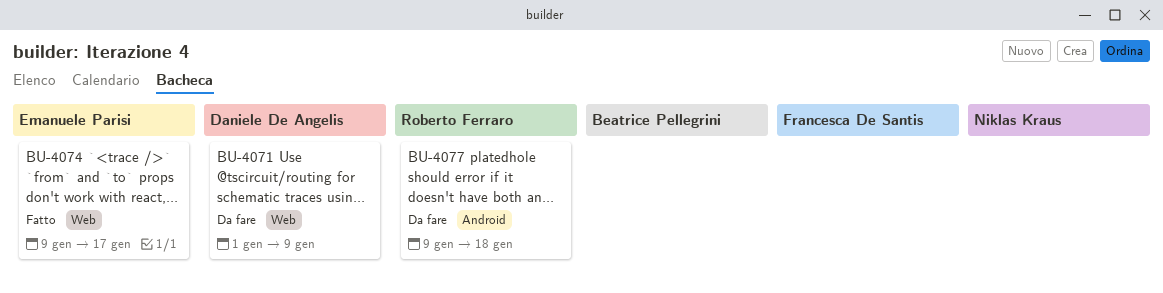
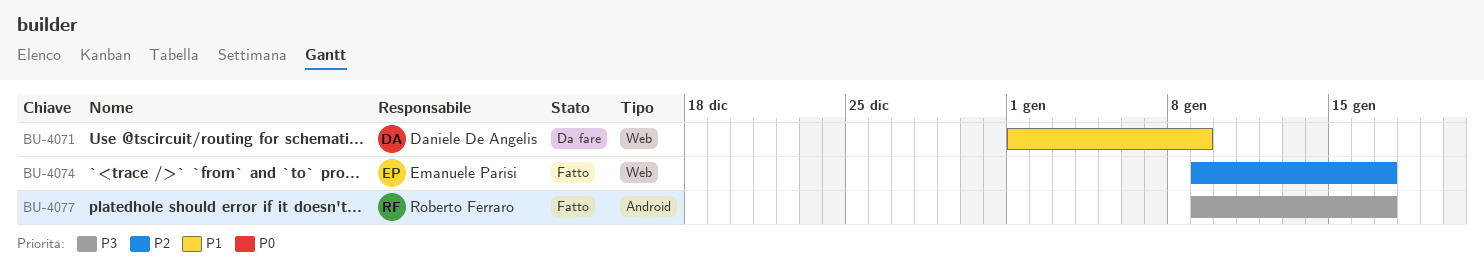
BU-4077, status: Da fare -> Fatto
BU-4077, due: Jan 18 -> Jan 17

